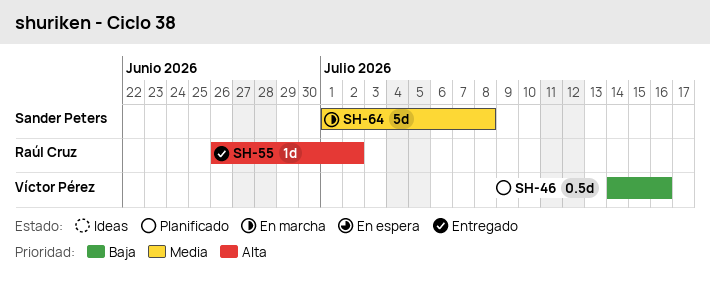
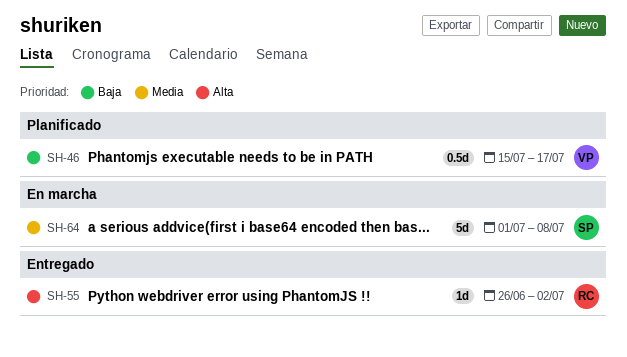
SH-46, start: Jul 14 -> Jul 15
SH-46, due: Jul 16 -> Jul 17

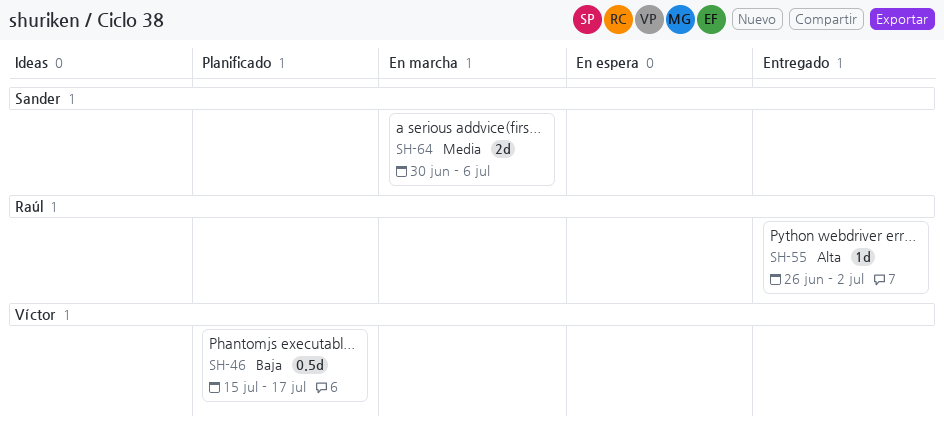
SH-64, estimate: 5d -> 2d
SH-64, start: Jul 1 -> Jun 30
SH-64, due: Jul 8 -> Jul 6

